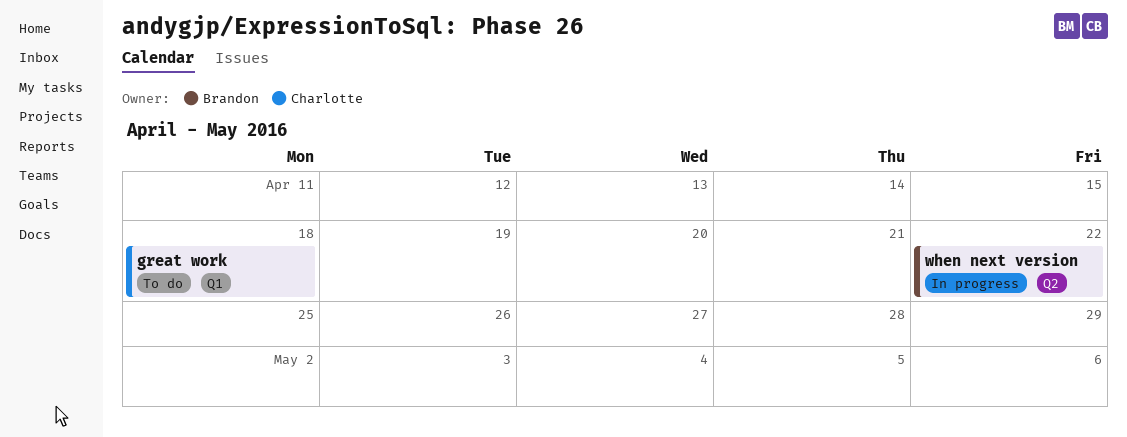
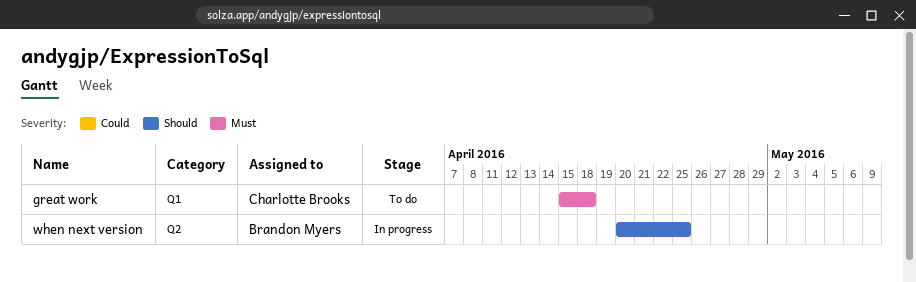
when next version, due: Apr 22 -> Apr 25

